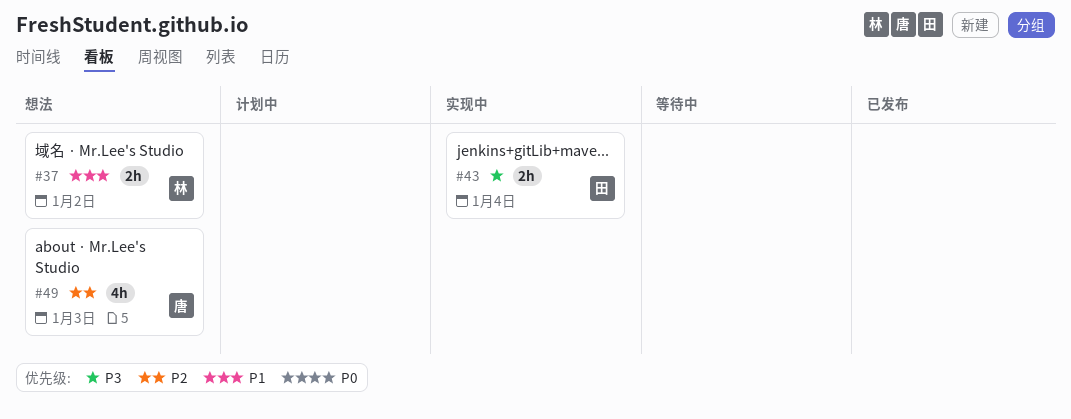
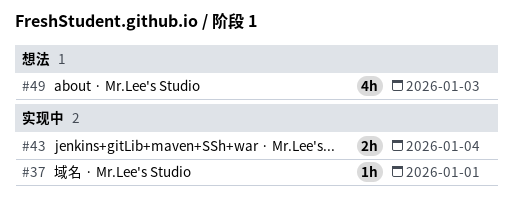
#37, status: 想法 -> 实现中
#37, estimate: 2h -> 1h
#37, due: Jan 2 -> Jan 1

